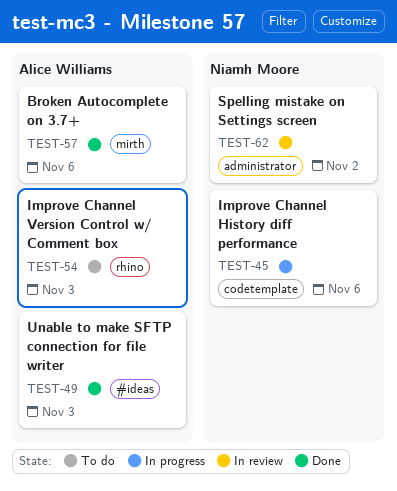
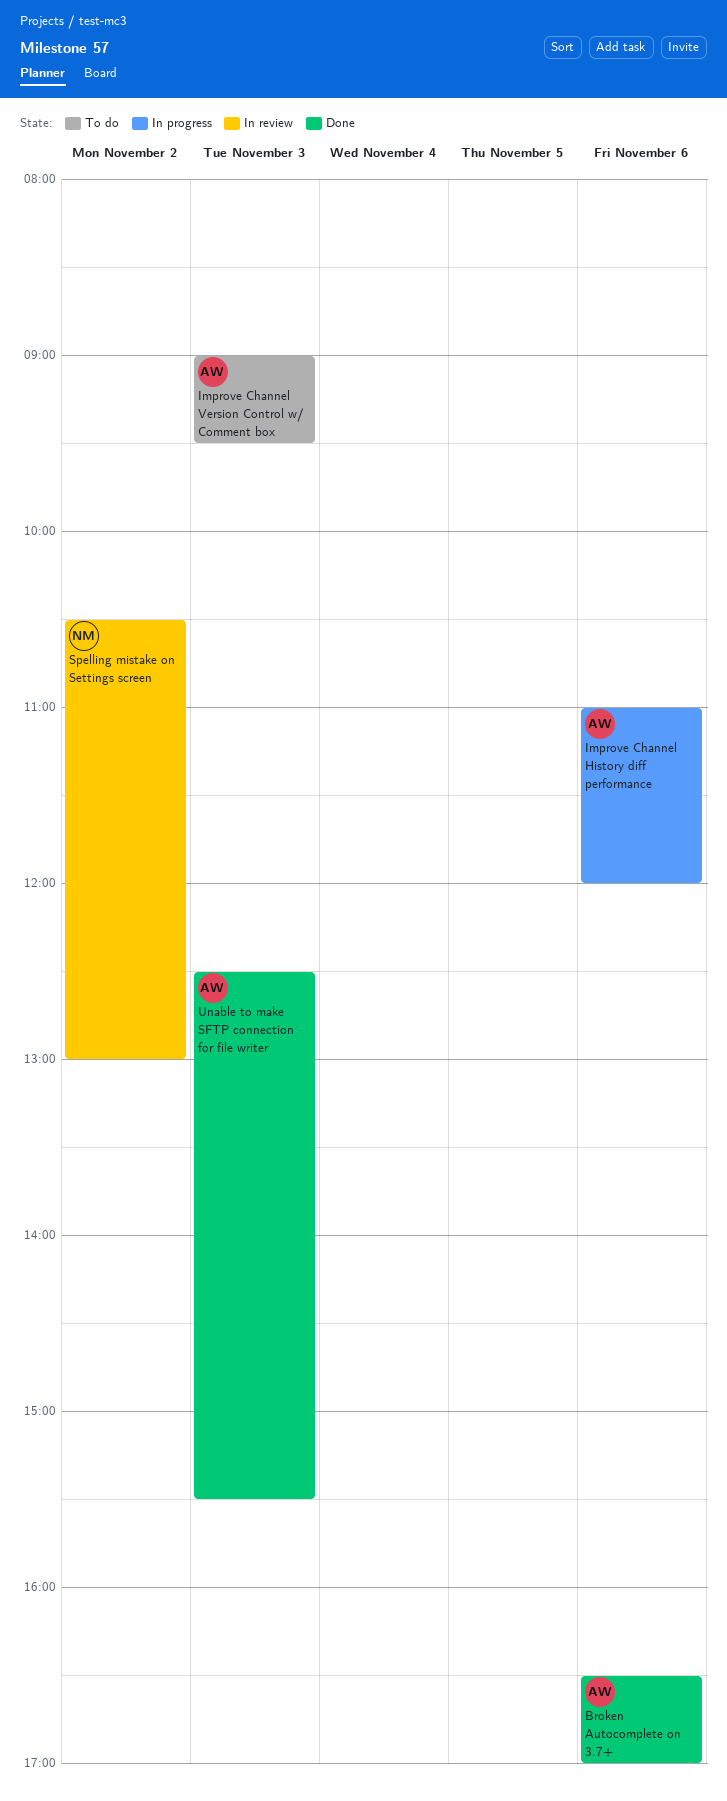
Improve Channel History diff performance, owner: Niamh Moore -> Alice Williams

